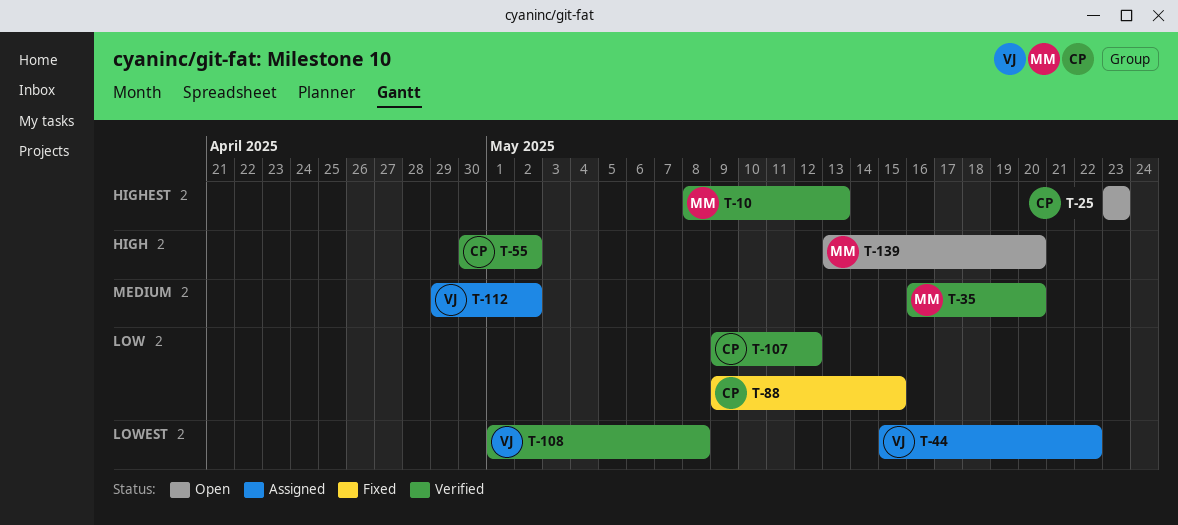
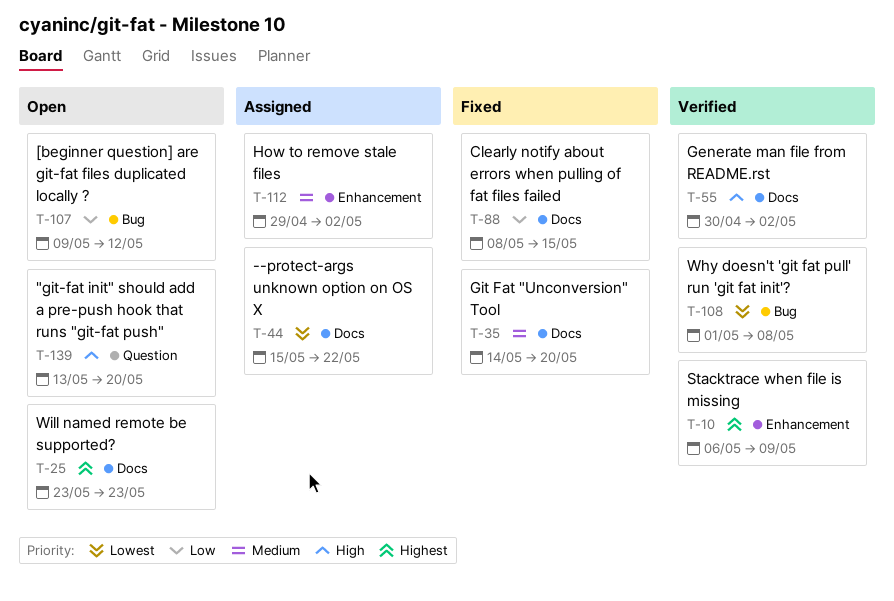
T-10, start: May 8 -> May 6
T-10, due: May 13 -> May 9
T-35, status: Verified -> Fixed
T-35, start: May 16 -> May 14
T-88, start: May 9 -> May 8
T-107, status: Verified -> Open

